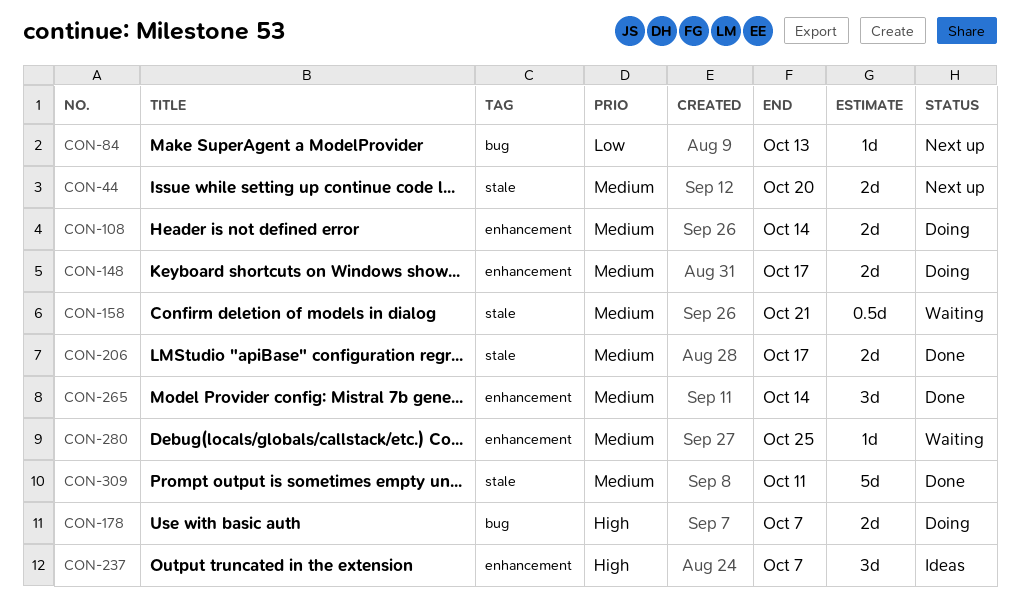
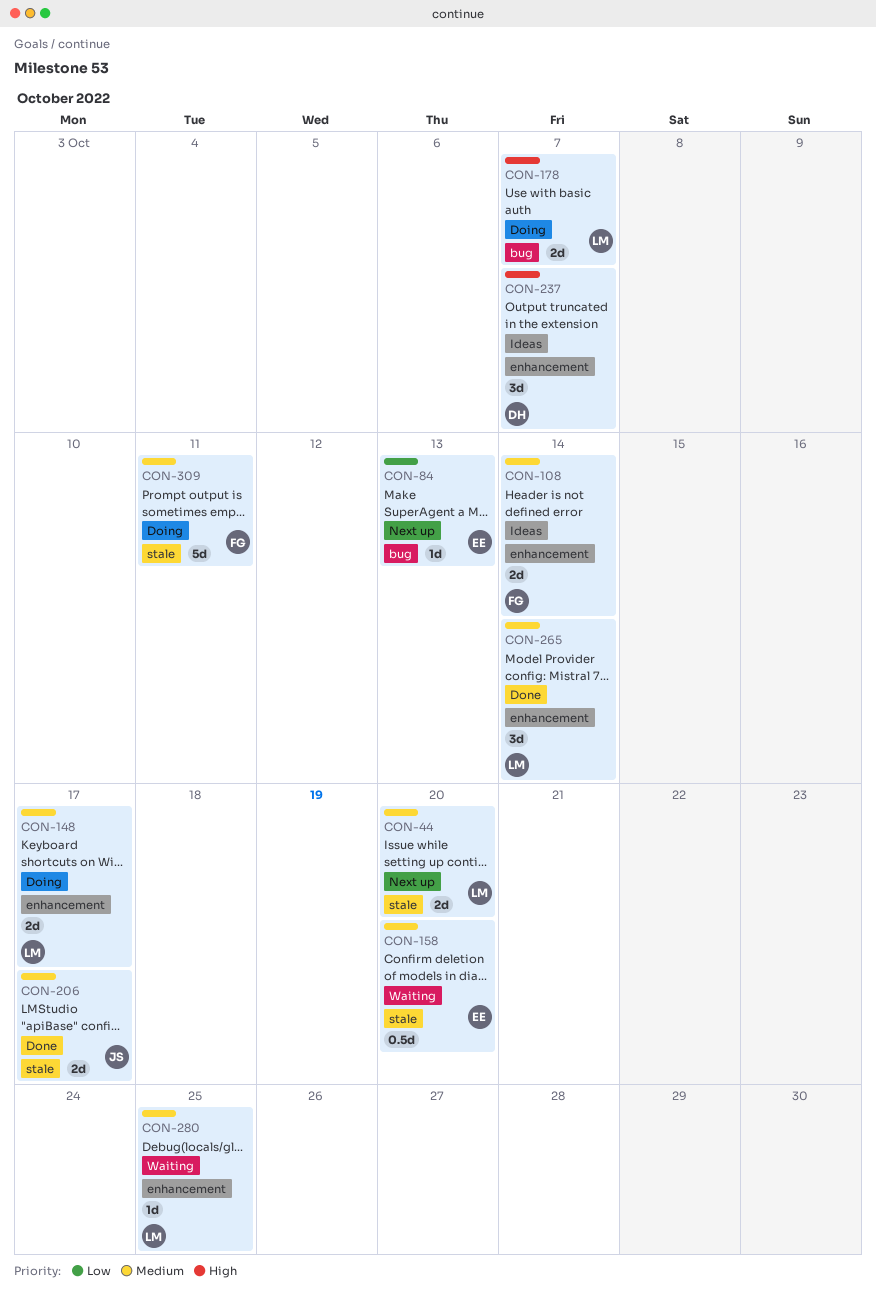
CON-108, status: Doing -> Ideas
CON-158, due: Oct 21 -> Oct 20
CON-309, status: Done -> Doing

